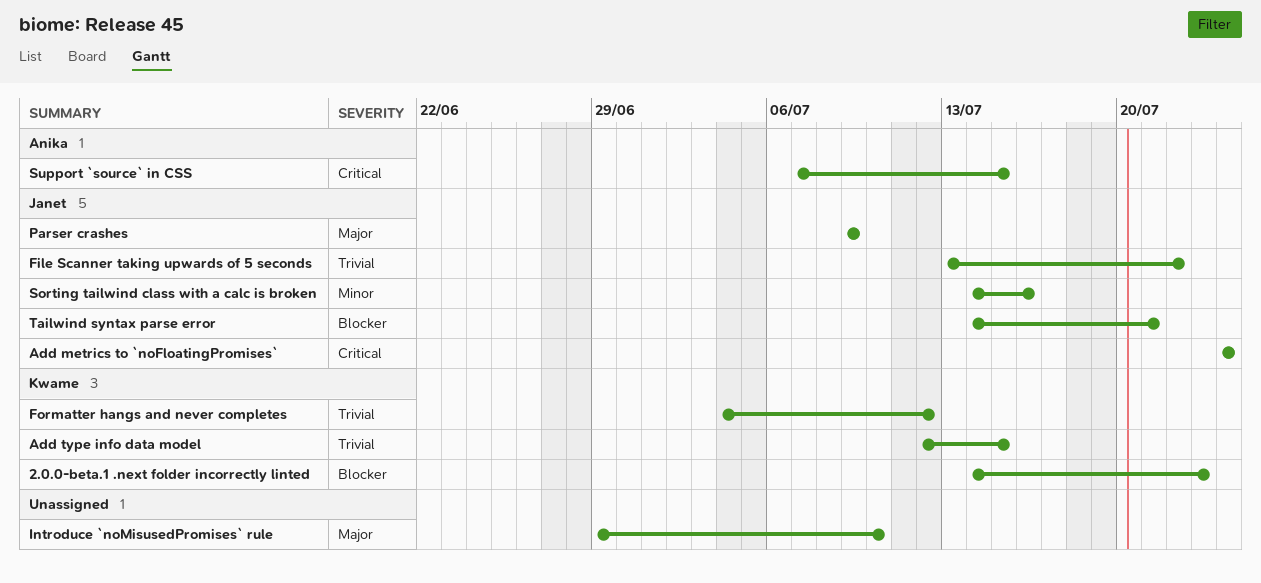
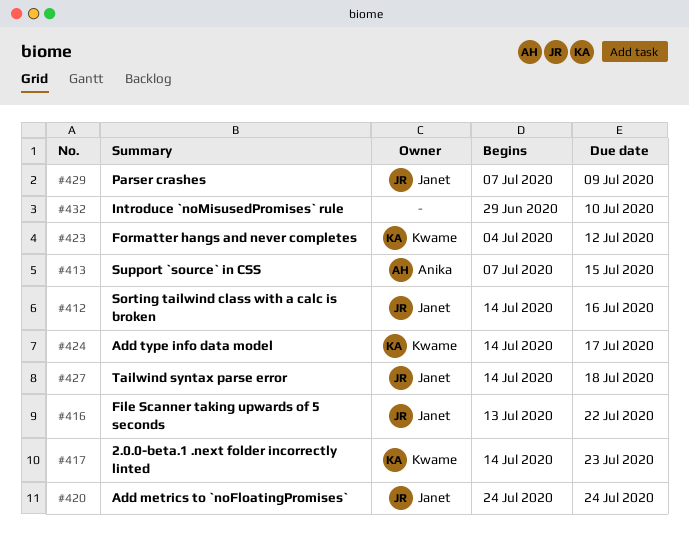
Add type info data model, start: Jul 12 -> Jul 14
Add type info data model, due: Jul 15 -> Jul 17
Parser crashes, start: Jul 9 -> Jul 7
Tailwind syntax parse error, due: Jul 21 -> Jul 18

